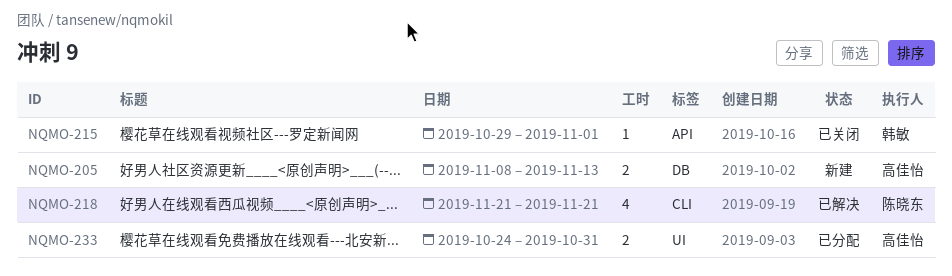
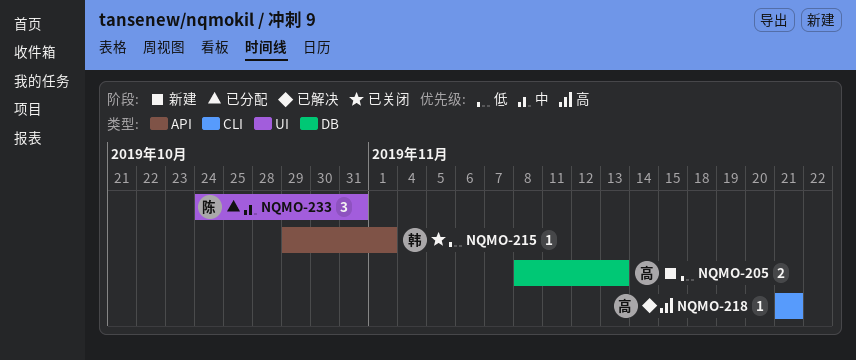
NQMO-218, owner: 陈晓东 -> 高佳怡
NQMO-218, estimate: 4 -> 1
NQMO-233, owner: 高佳怡 -> 陈晓东
NQMO-233, estimate: 2 -> 3

